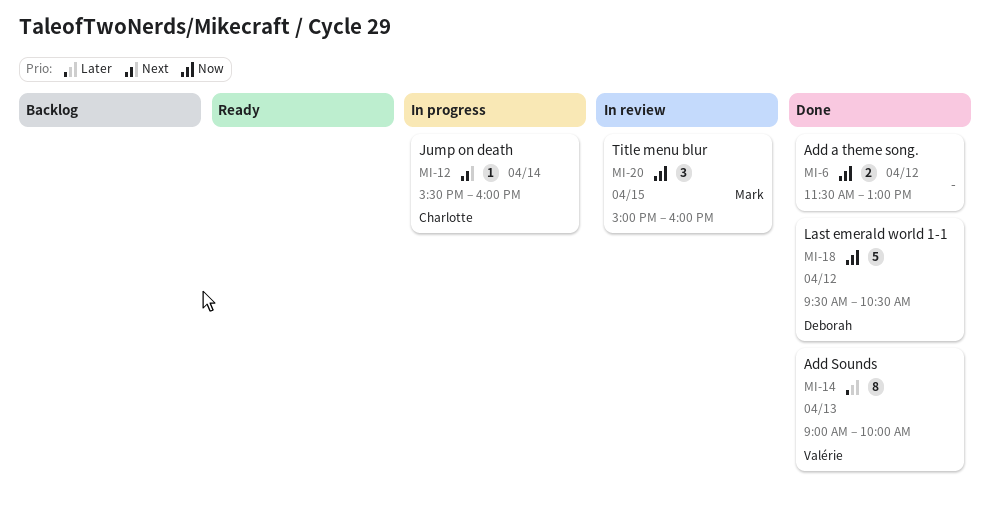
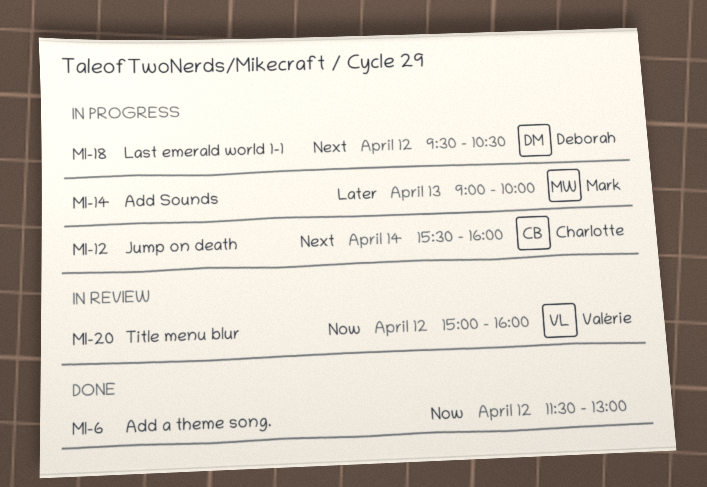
MI-14, status: Done -> In progress
MI-14, owner: Valérie -> Mark
MI-18, status: Done -> In progress
MI-18, priority: Now -> Next
MI-20, owner: Mark -> Valérie
MI-20, day: Apr 15 -> Apr 12

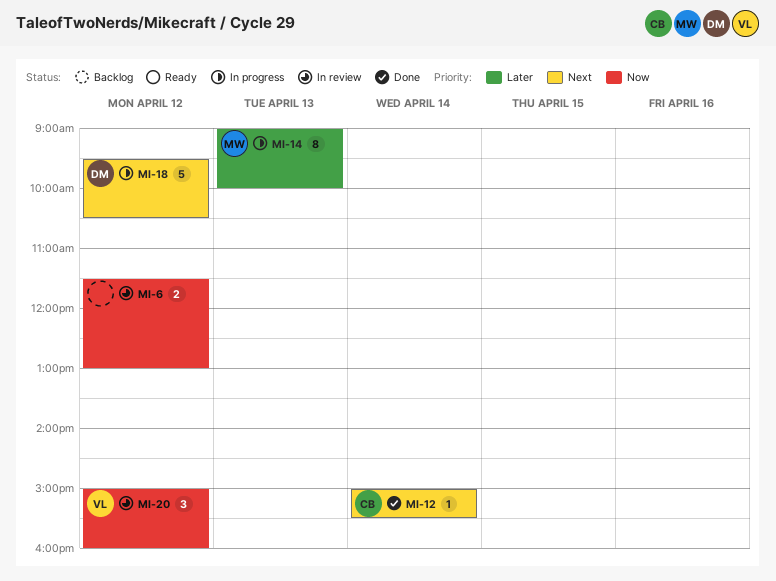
MI-6, status: Done -> In review
MI-12, status: In progress -> Done
MI-12, begins: 15:30 -> 15:00
MI-12, ends: 16:00 -> 15:30

